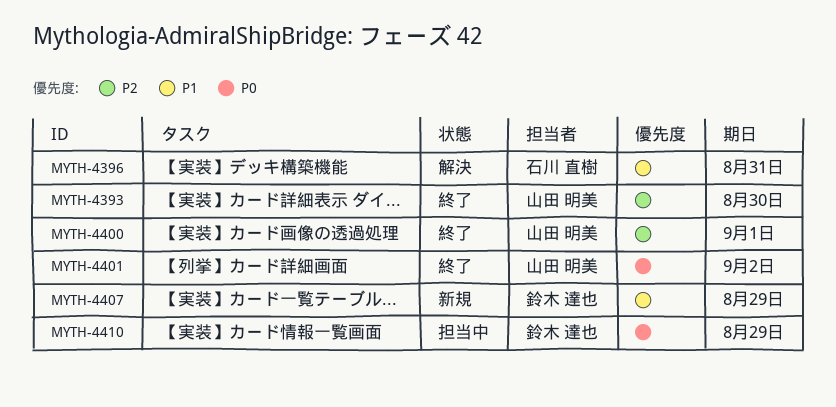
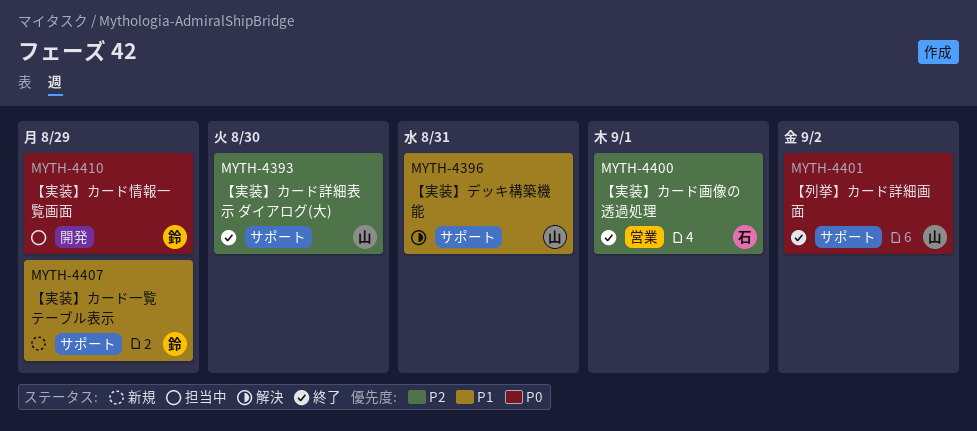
MYTH-4396, owner: 石川 直樹 -> 山田 明美
MYTH-4400, owner: 山田 明美 -> 石川 直樹

